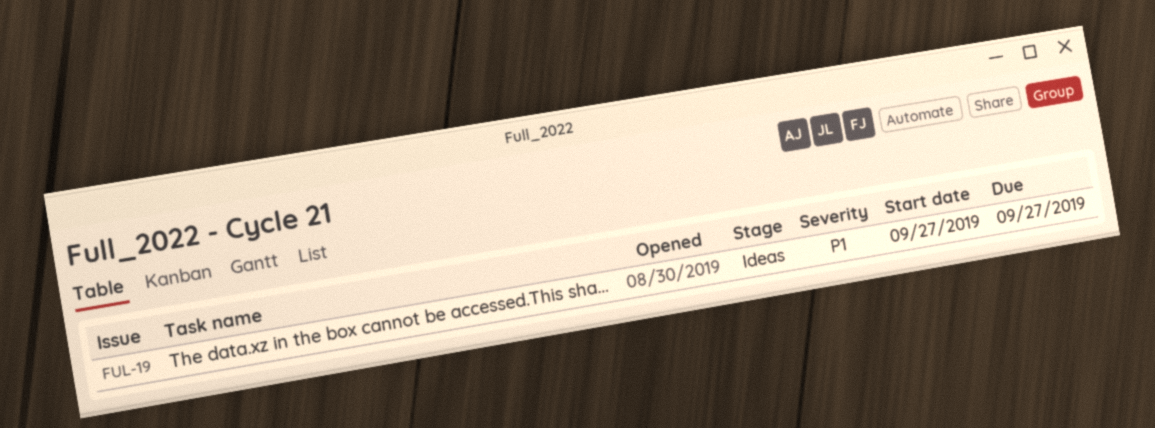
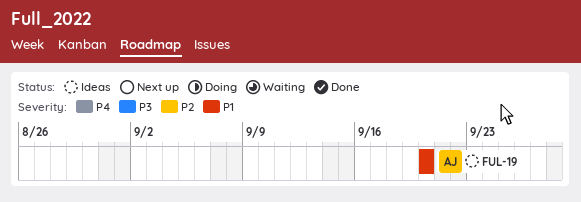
FUL-19, start: Sep 27 -> Sep 20
FUL-19, due: Sep 27 -> Sep 20

